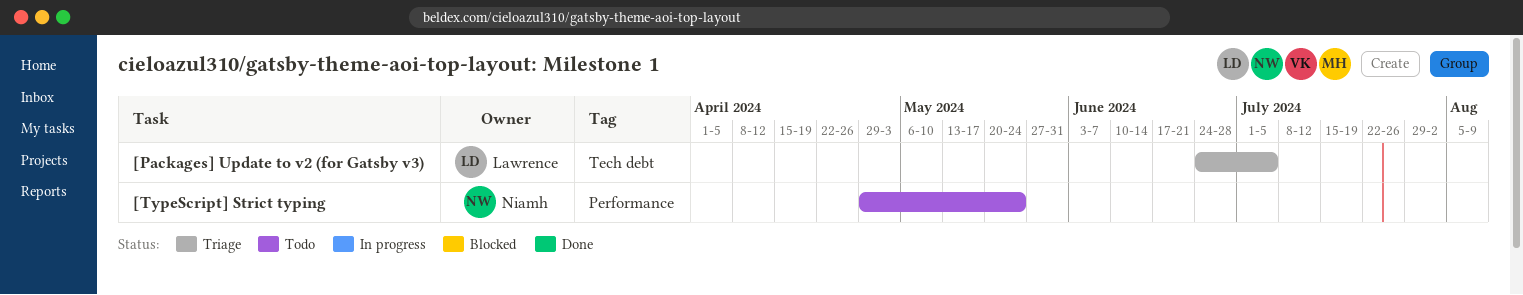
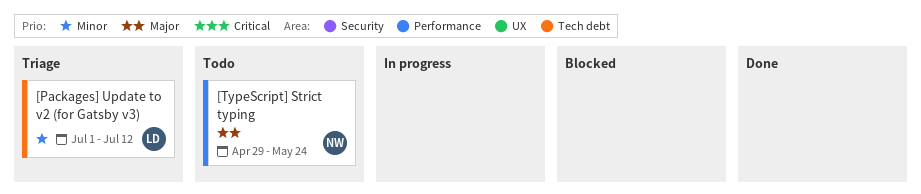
[Packages] Update to v2 (for Gatsby v3), start: Jun 24 -> Jul 1
[Packages] Update to v2 (for Gatsby v3), due: Jul 5 -> Jul 12

